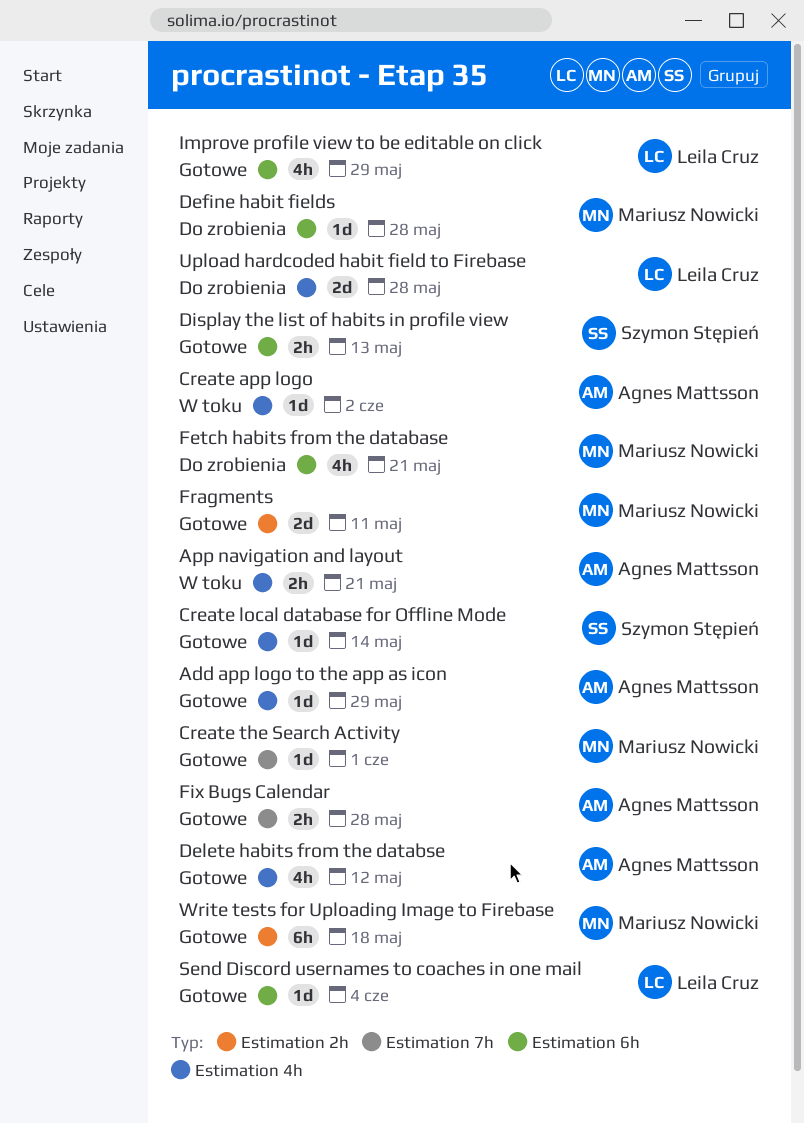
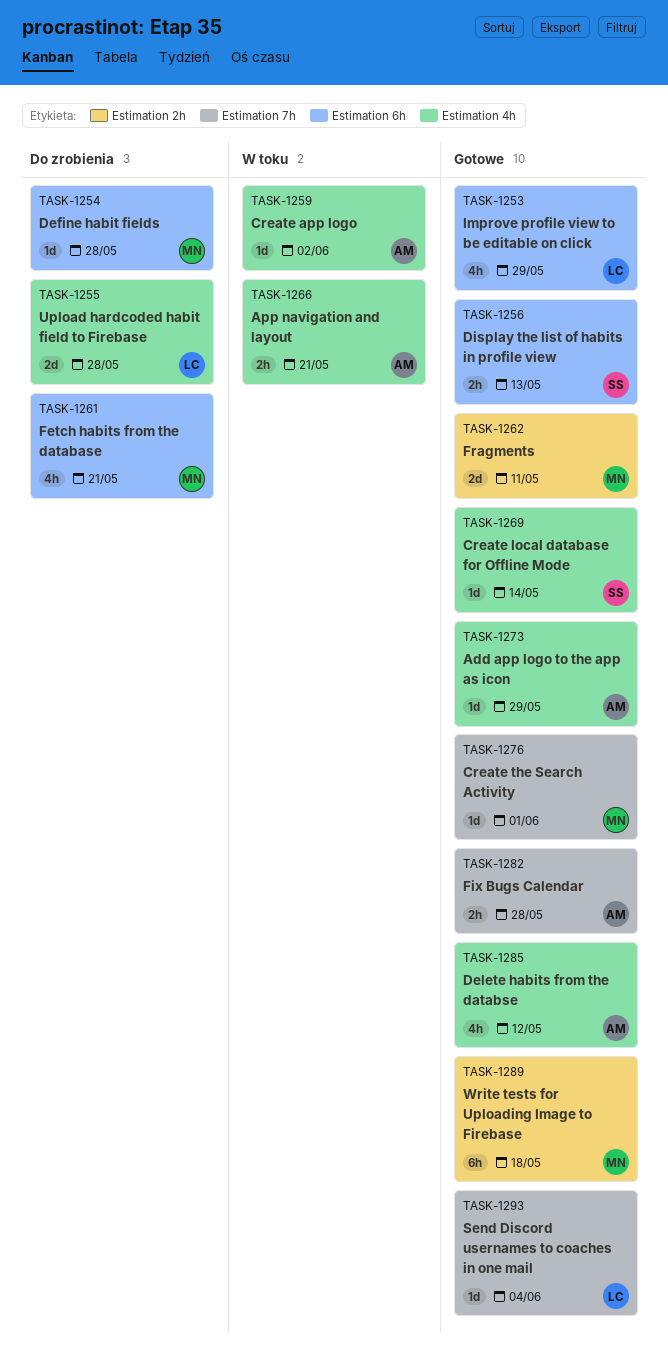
Send Discord usernames to coaches in one mail, label: Estimation 6h -> Estimation 7h

